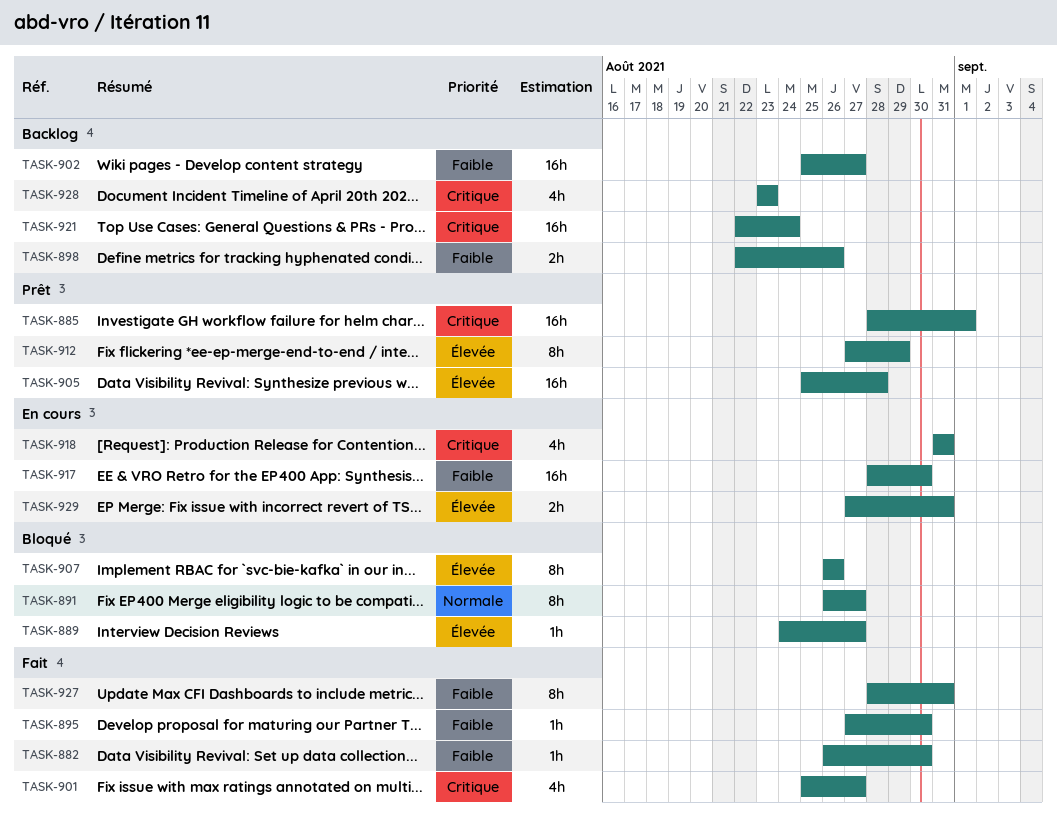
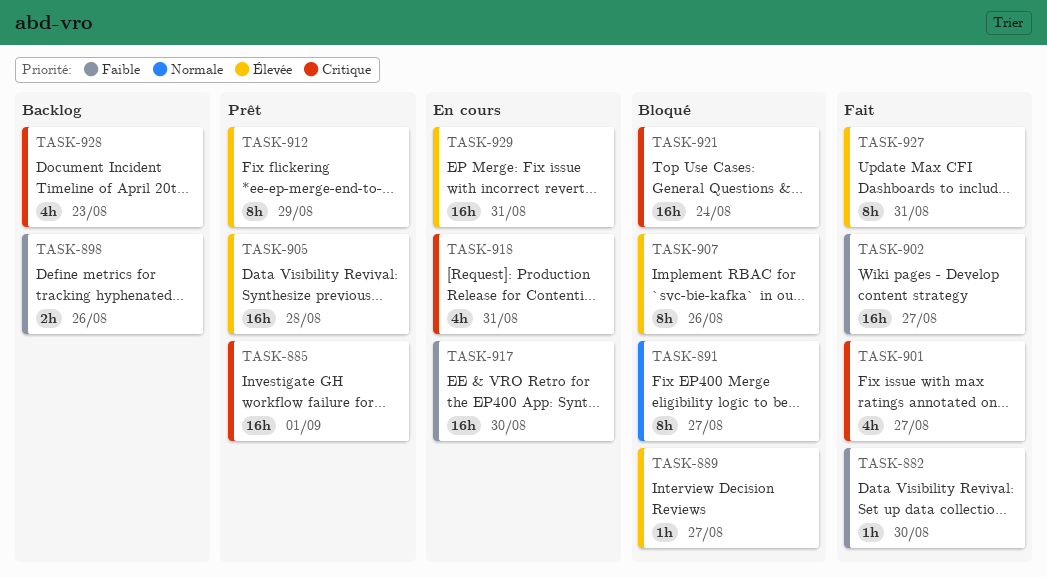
TASK-895: present -> none
TASK-902, status: Backlog -> Fait
TASK-921, status: Backlog -> Bloqué
TASK-927, priority: Faible -> Élevée
TASK-929, estimate: 2h -> 16h

